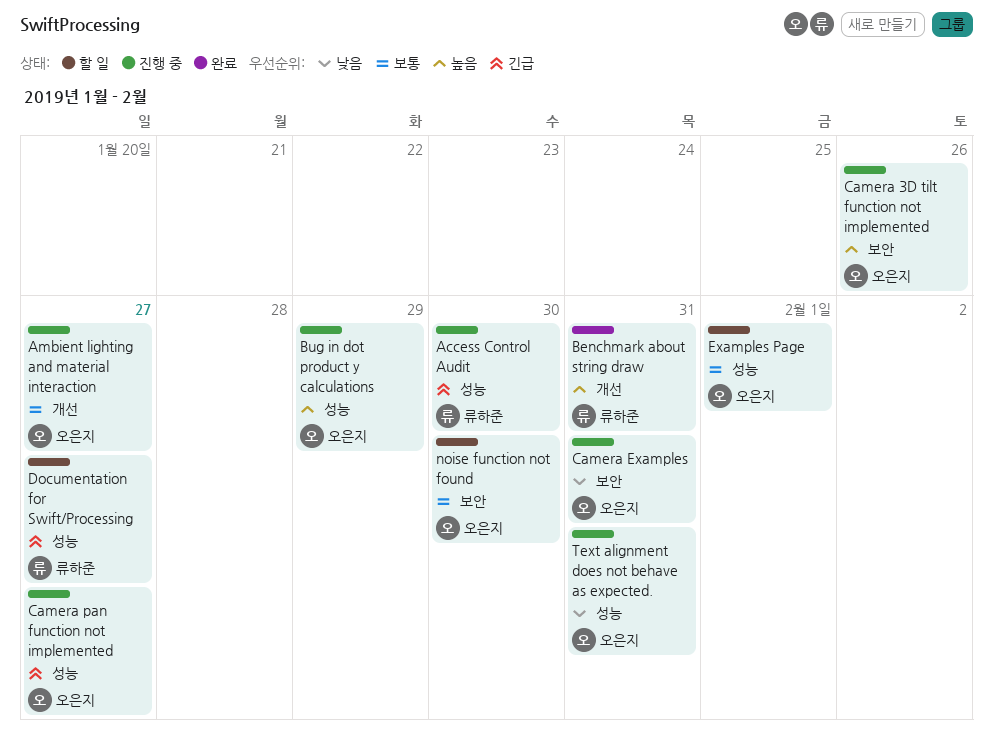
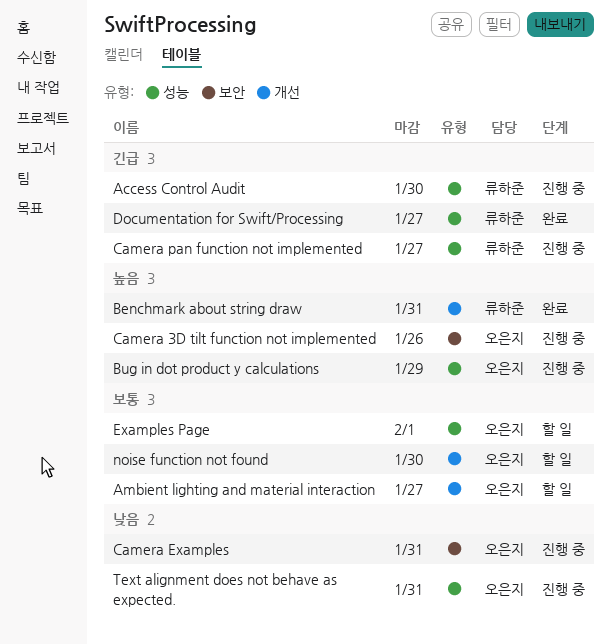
Ambient lighting and material interaction, status: 진행 중 -> 할 일
Camera pan function not implemented, owner: 오은지 -> 류하준
Documentation for Swift/Processing, status: 할 일 -> 완료
noise function not found, label: 보안 -> 개선

